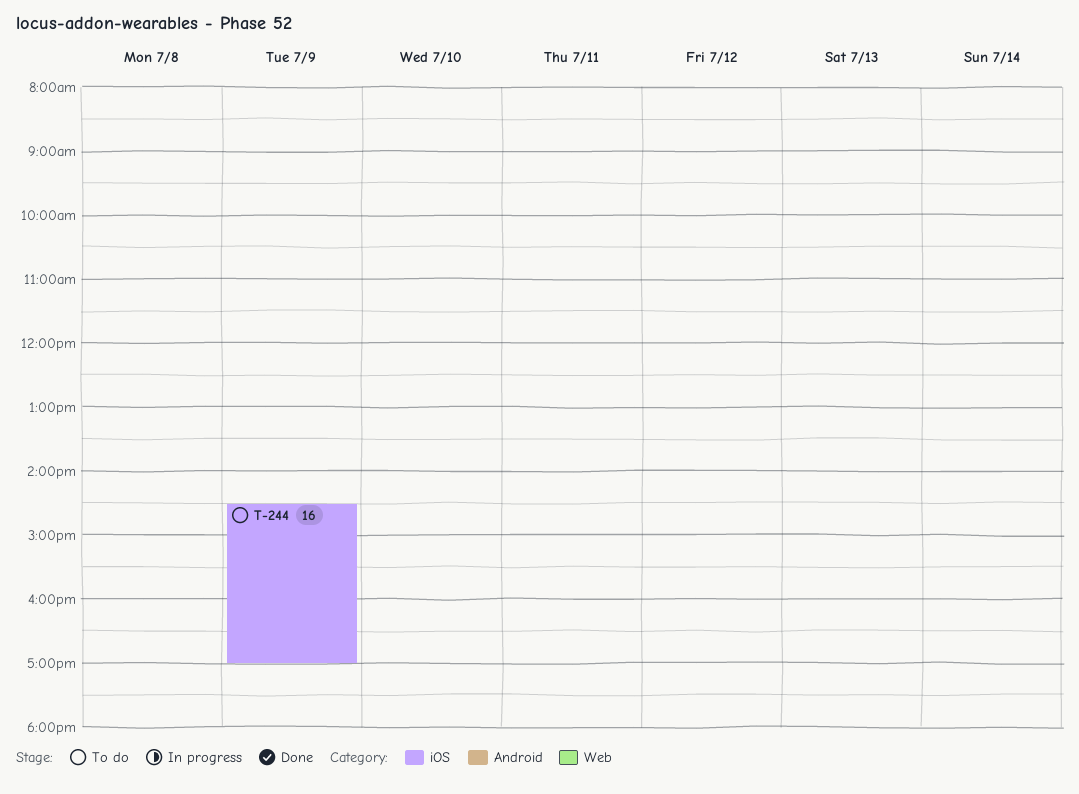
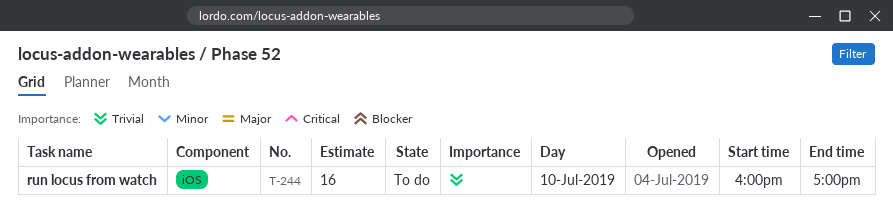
T-244, day: Jul 9 -> Jul 10
T-244, begins: 14:30 -> 16:00

